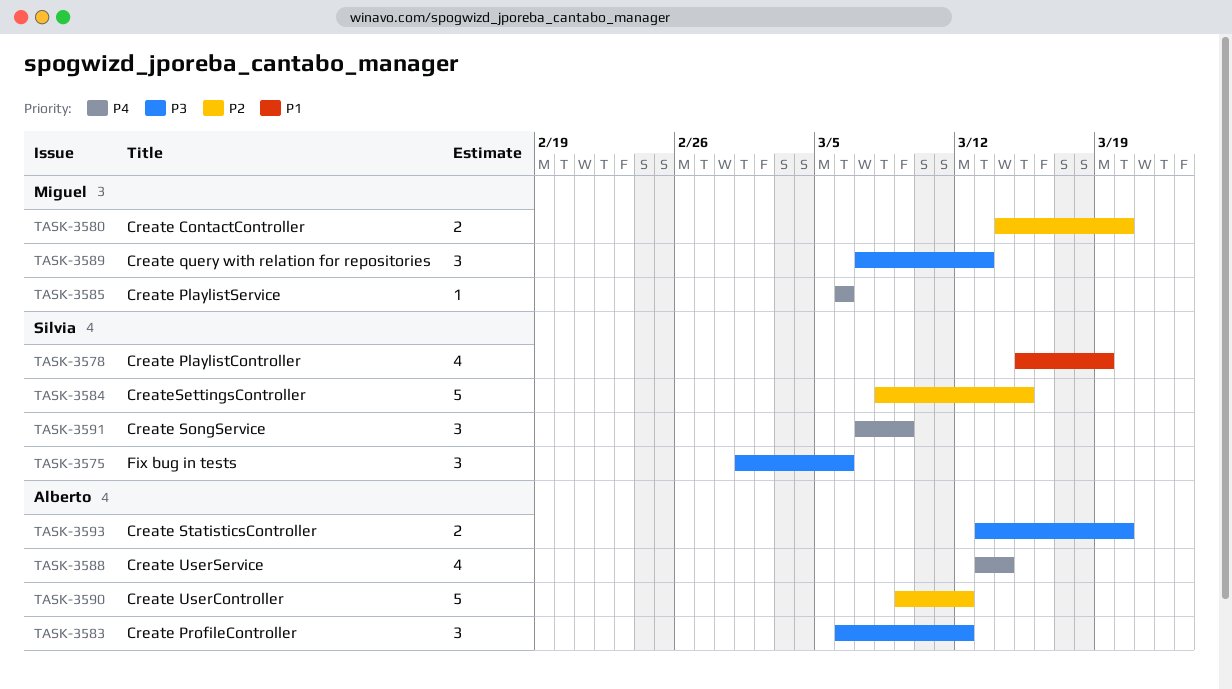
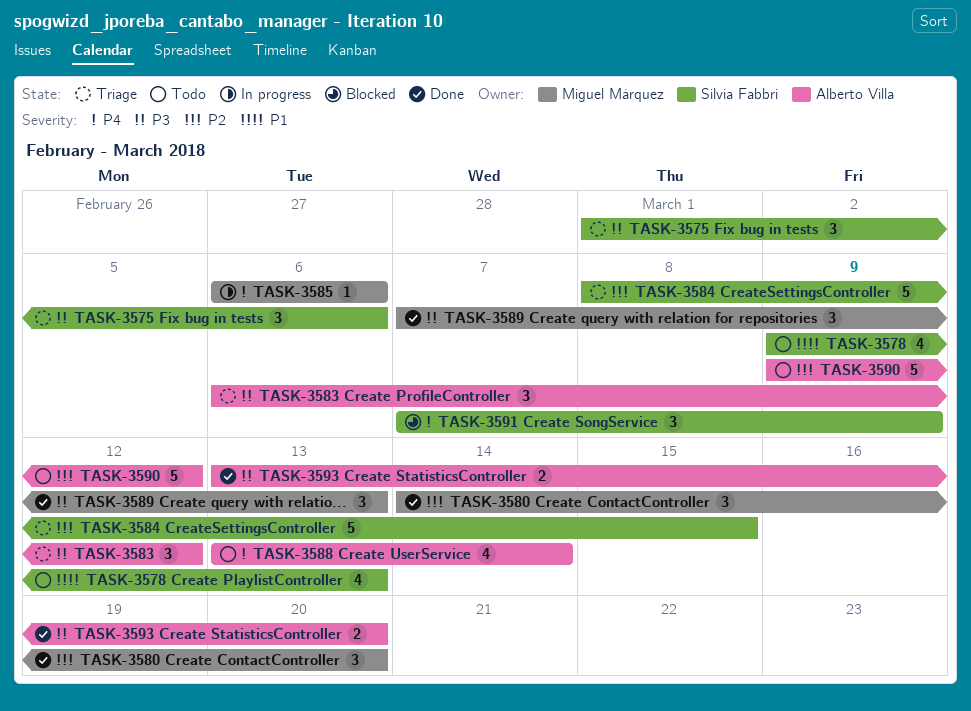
TASK-3578, start: Mar 15 -> Mar 9
TASK-3578, due: Mar 19 -> Mar 13
TASK-3580, estimate: 2 -> 3

